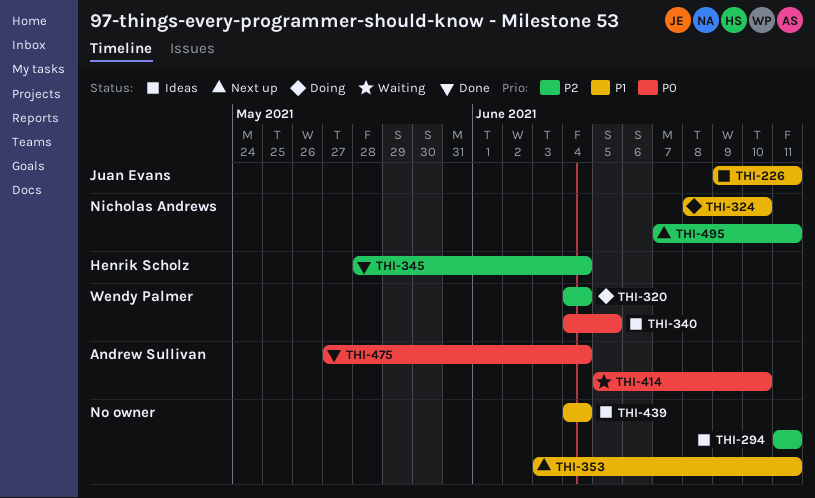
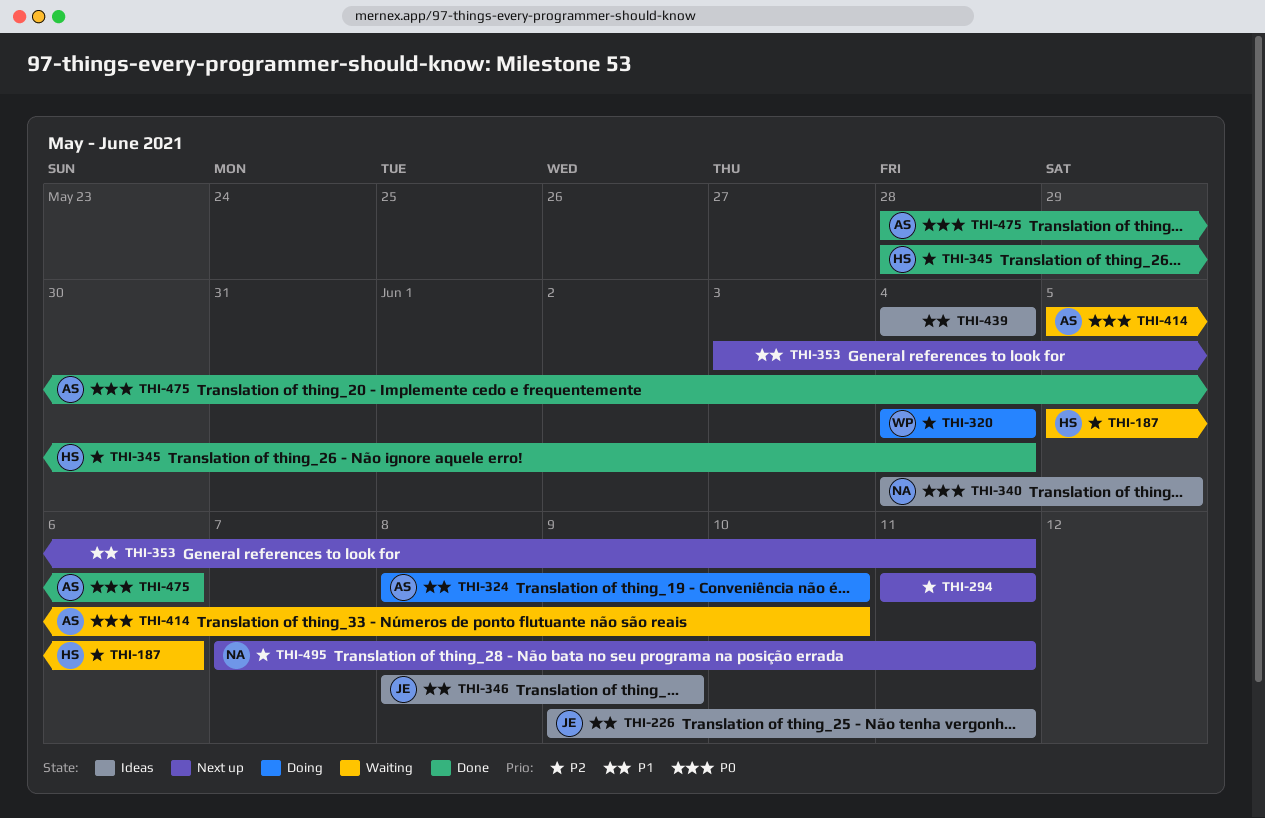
THI-187: none -> present
THI-294, status: Ideas -> Next up
THI-324, owner: Nicholas Andrews -> Andrew Sullivan
THI-340, owner: Wendy Palmer -> Nicholas Andrews
THI-346: none -> present
THI-475, start: May 27 -> May 28
THI-475, due: Jun 4 -> Jun 6

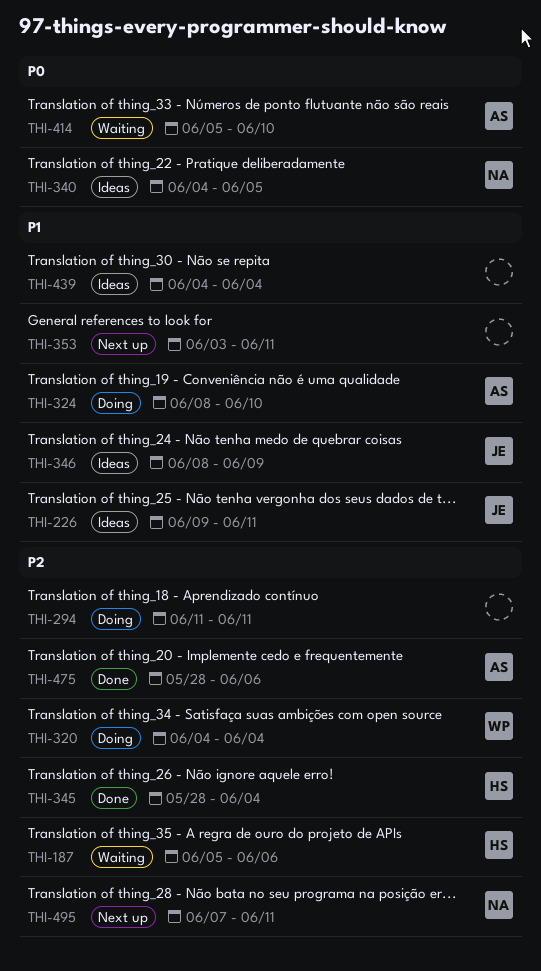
THI-294, status: Next up -> Doing
THI-475, priority: P0 -> P2

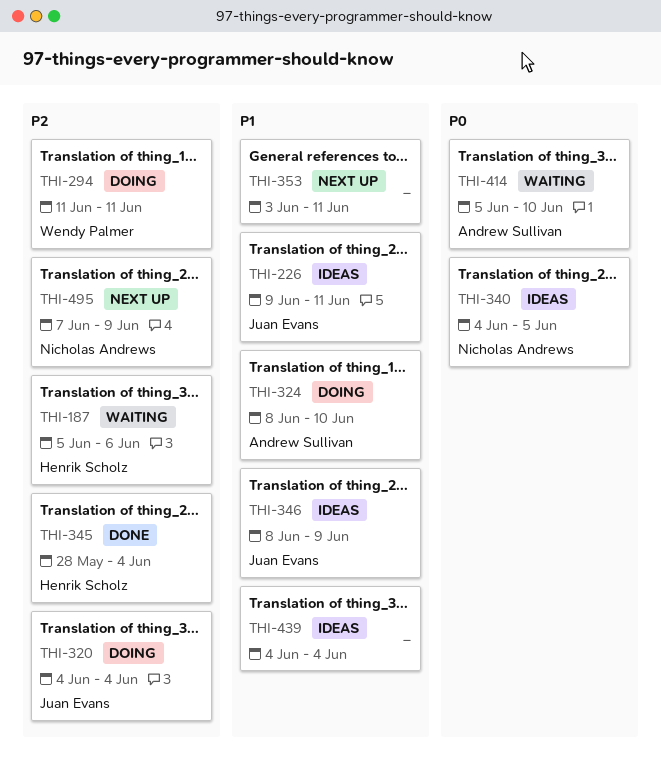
THI-294, owner: none -> Wendy Palmer
THI-320, owner: Wendy Palmer -> Juan Evans
THI-475: present -> none
THI-495, due: Jun 11 -> Jun 9

